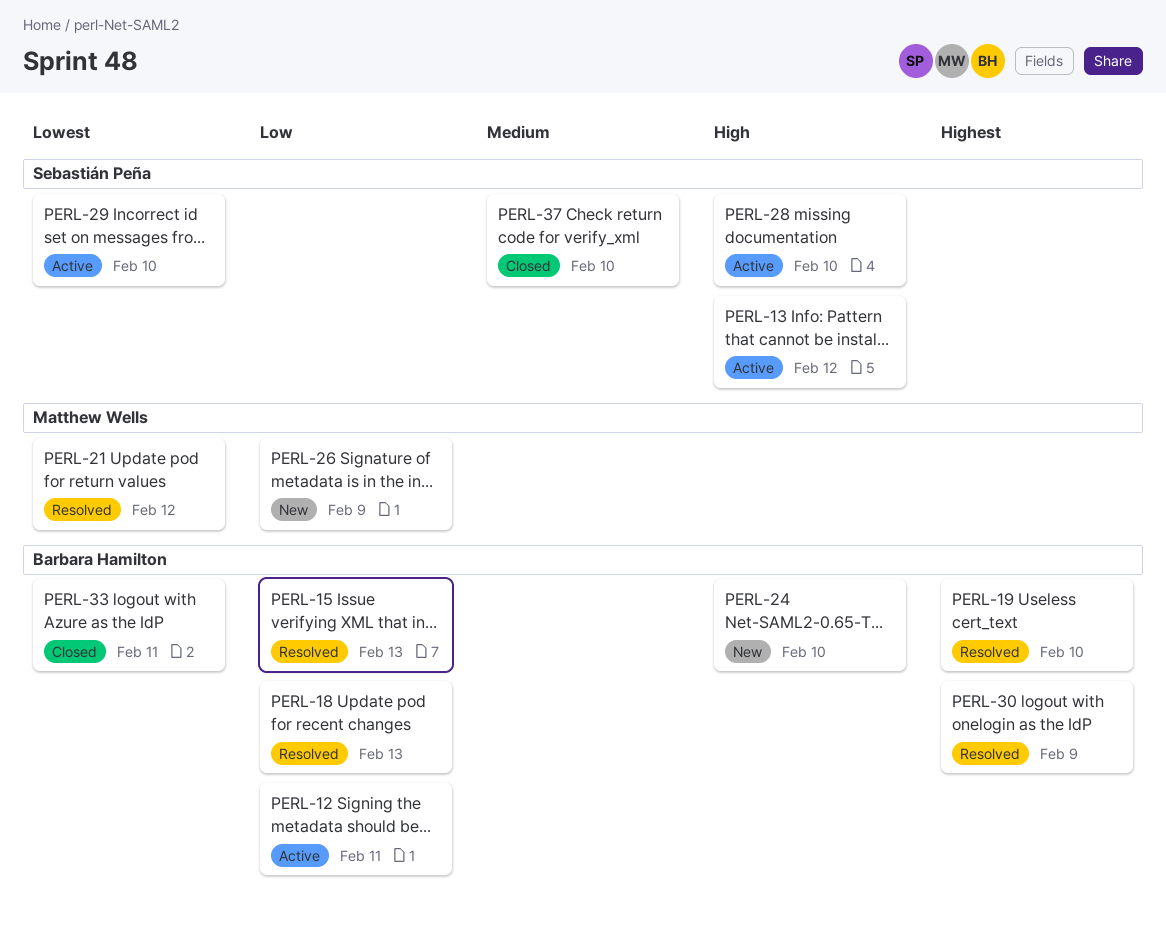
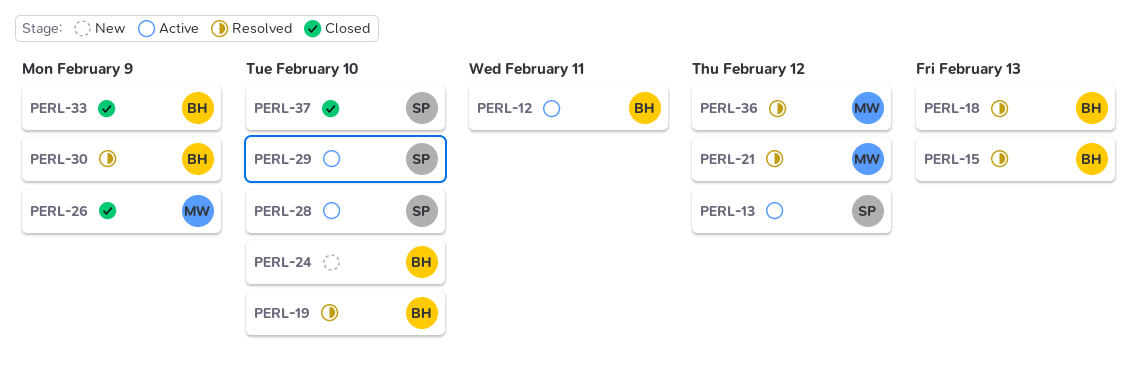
PERL-26, status: New -> Closed
PERL-33, due: Feb 11 -> Feb 9
PERL-36: none -> present

